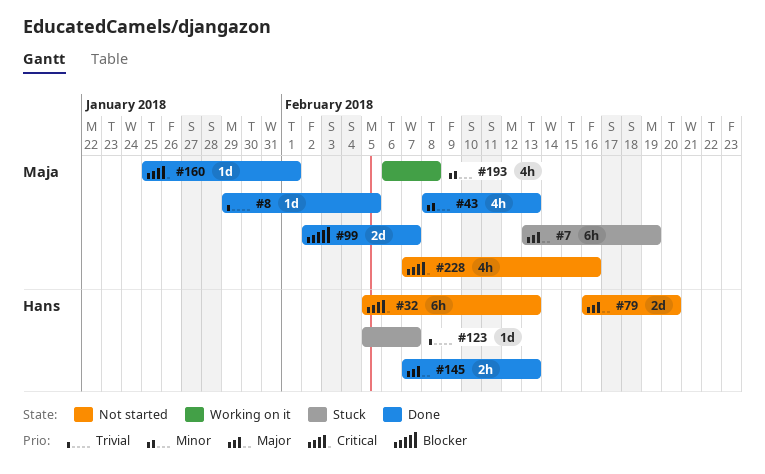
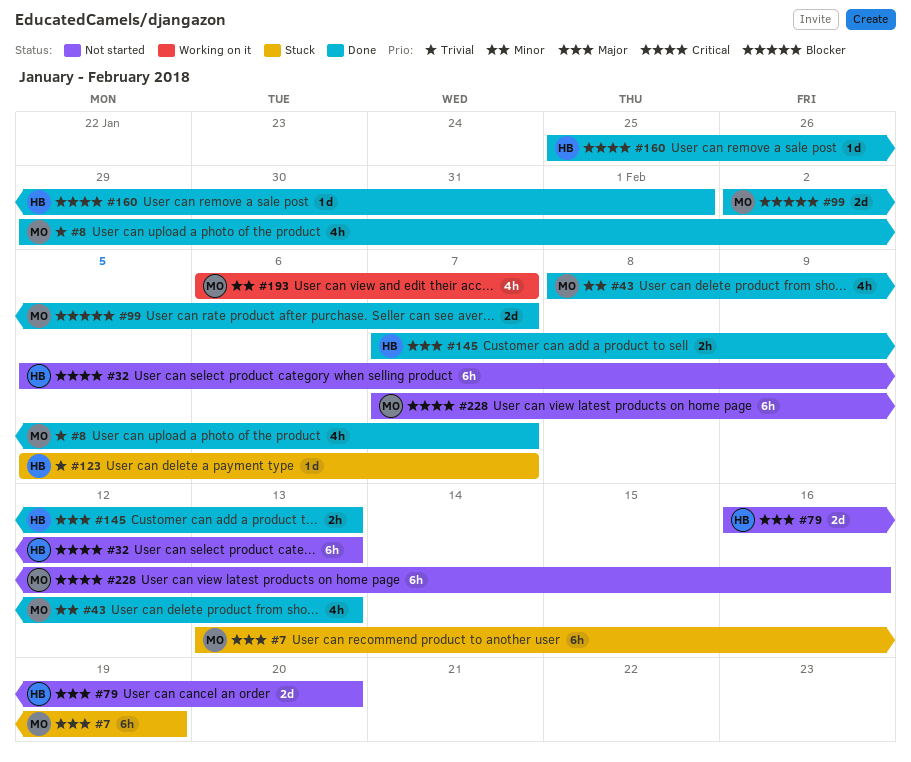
#8, estimate: 1d -> 4h
#8, due: Feb 5 -> Feb 7
#160, owner: Maja -> Hans
#193, due: Feb 8 -> Feb 7
#228, estimate: 4h -> 6h

